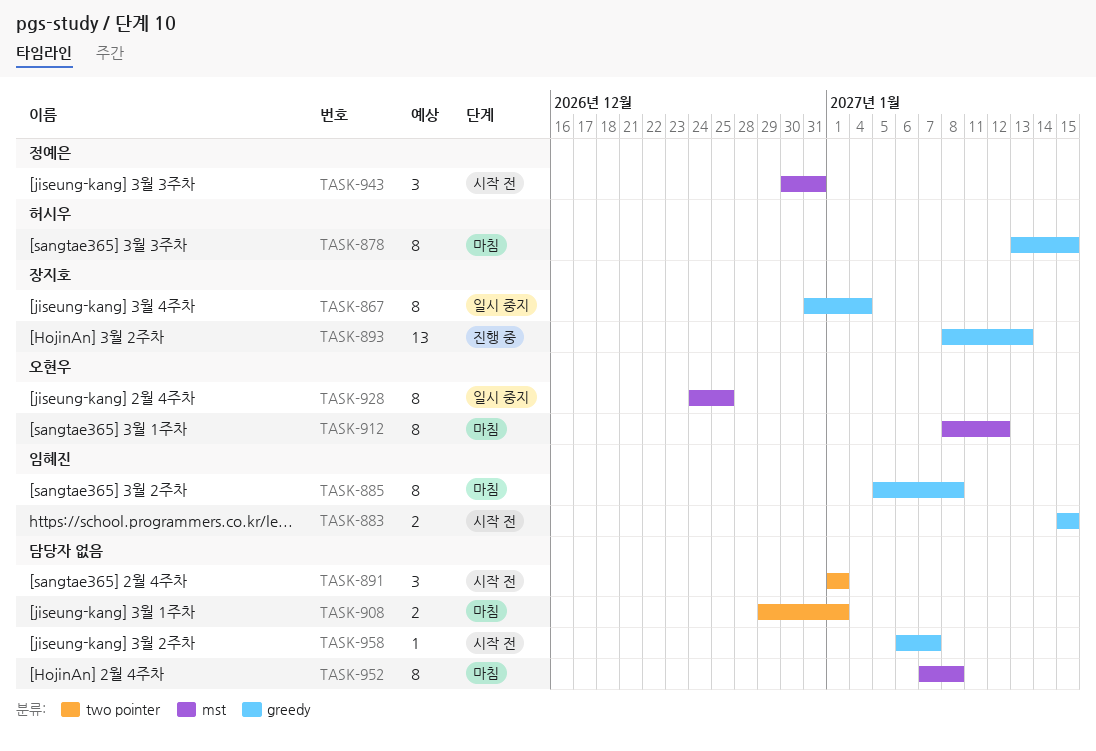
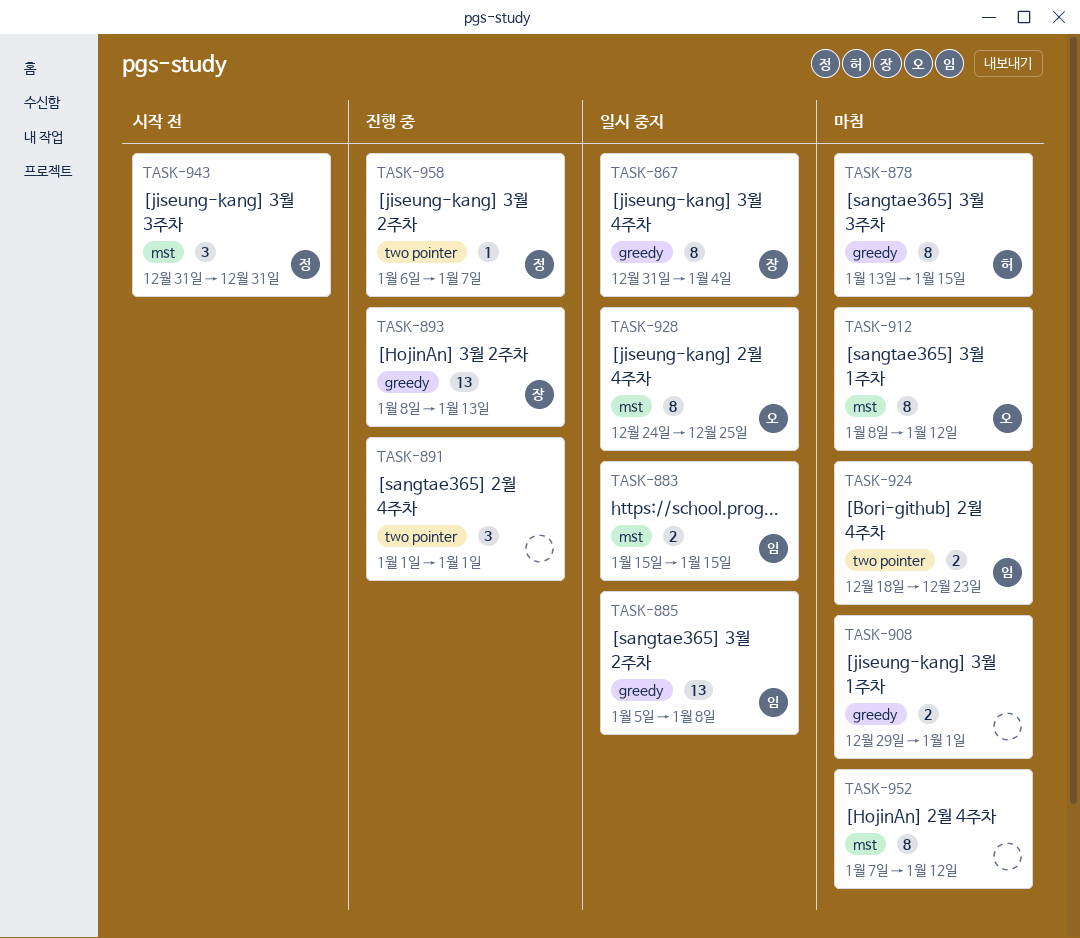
TASK-883, status: 시작 전 -> 일시 중지
TASK-883, label: greedy -> mst
TASK-885, status: 마침 -> 일시 중지
TASK-885, estimate: 8 -> 13
TASK-891, status: 시작 전 -> 진행 중
TASK-908, label: two pointer -> greedy
TASK-924: none -> present
TASK-943, start: Dec 30 -> Dec 31
TASK-952, due: Jan 8 -> Jan 12
TASK-958, status: 시작 전 -> 진행 중
TASK-958, owner: none -> 정예은
TASK-958, label: greedy -> two pointer

